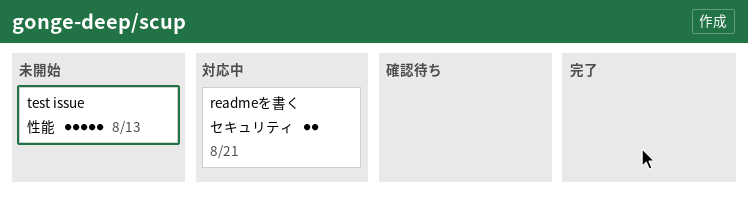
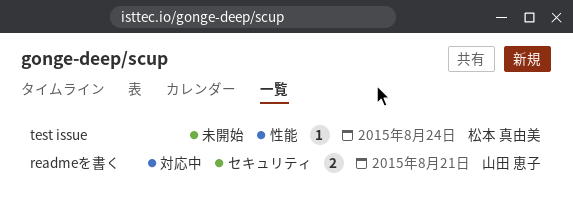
test issue, estimate: 5 -> 1
test issue, due: Aug 13 -> Aug 24

